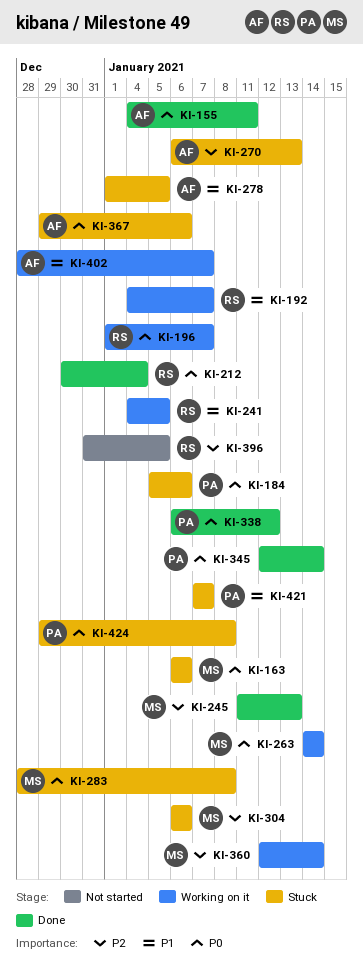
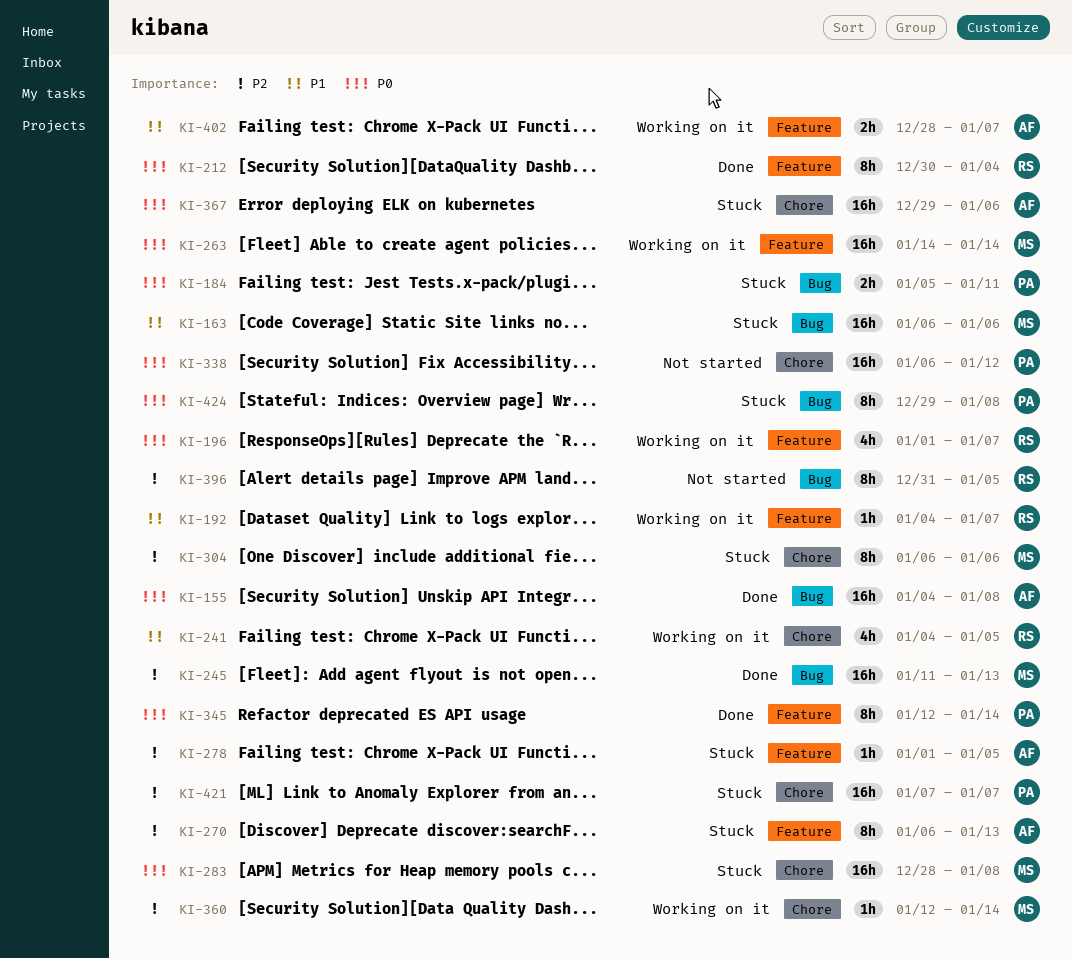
KI-155, due: Jan 11 -> Jan 8
KI-163, priority: P0 -> P1
KI-184, due: Jan 6 -> Jan 11
KI-278, priority: P1 -> P2
KI-338, status: Done -> Not started
KI-421, priority: P1 -> P2

